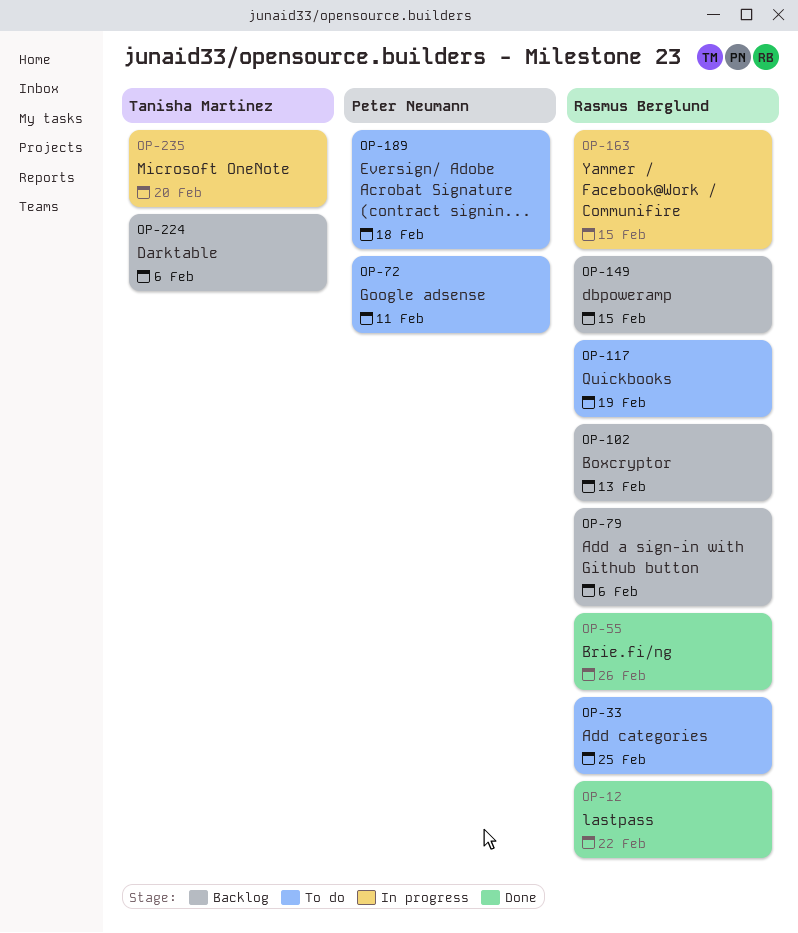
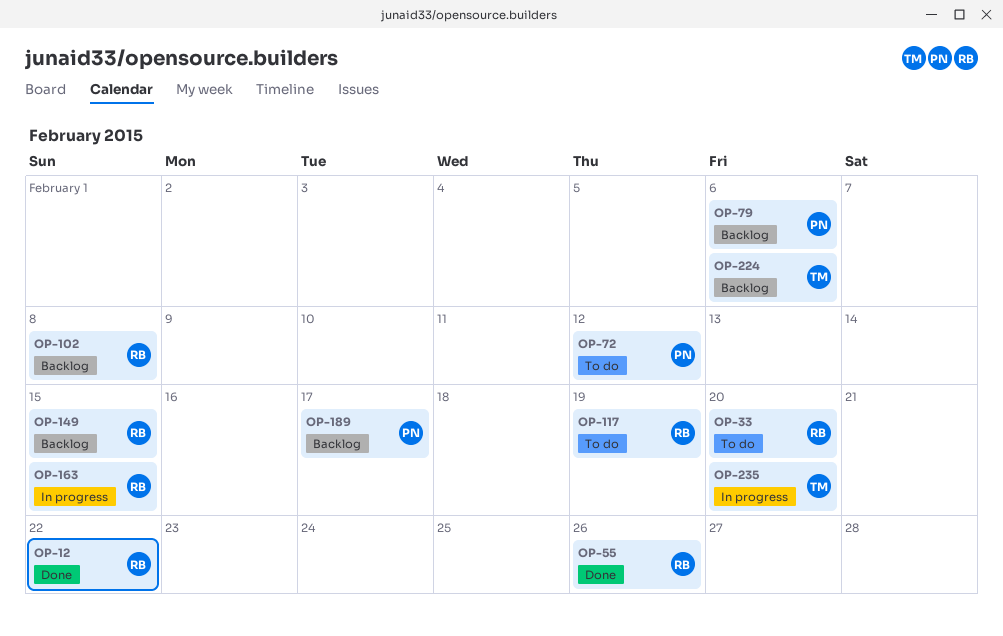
OP-33, due: Feb 25 -> Feb 20
OP-72, due: Feb 11 -> Feb 12
OP-79, owner: Rasmus Berglund -> Peter Neumann
OP-102, due: Feb 13 -> Feb 8
OP-189, status: To do -> Backlog
OP-189, due: Feb 18 -> Feb 17

